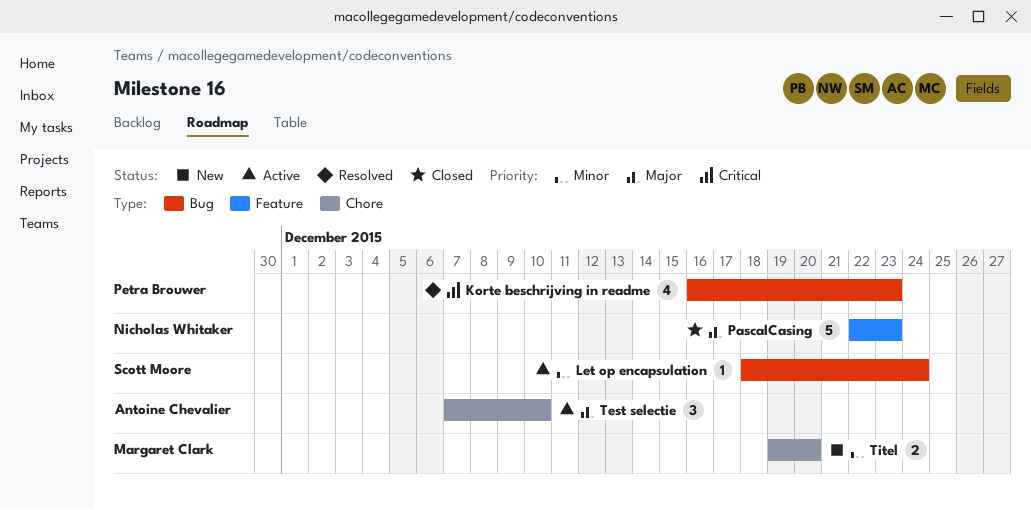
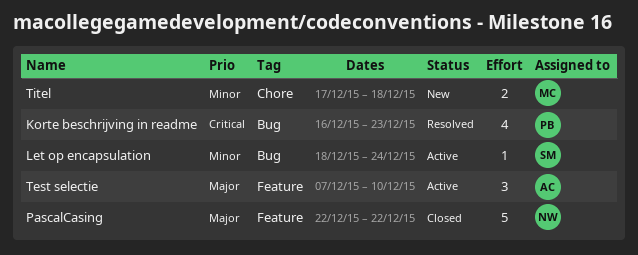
PascalCasing, due: Dec 23 -> Dec 22
Test selectie, label: Chore -> Feature
Titel, start: Dec 19 -> Dec 17
Titel, due: Dec 20 -> Dec 18

